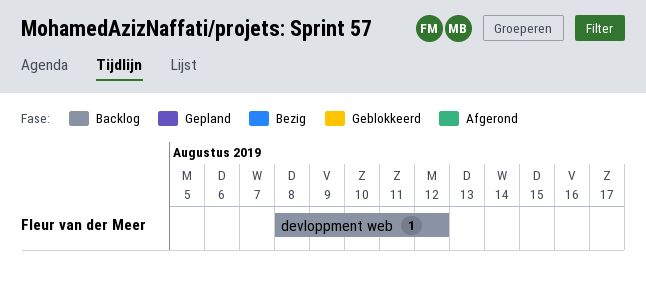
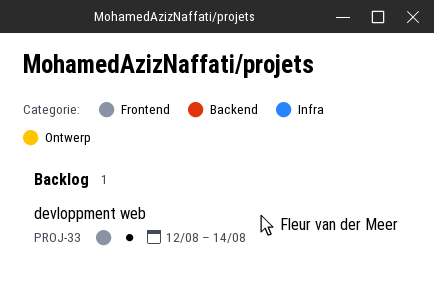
devloppment web, start: Aug 8 -> Aug 12
devloppment web, due: Aug 12 -> Aug 14

